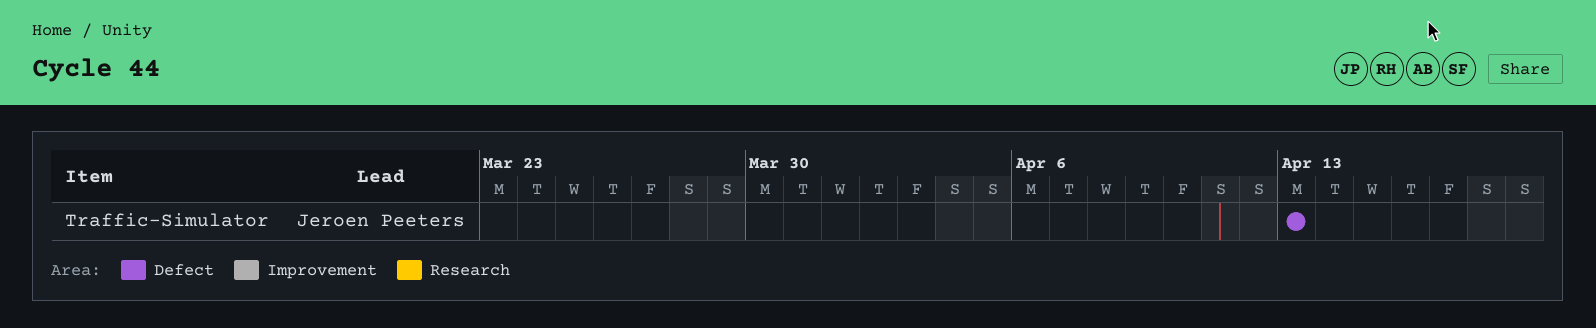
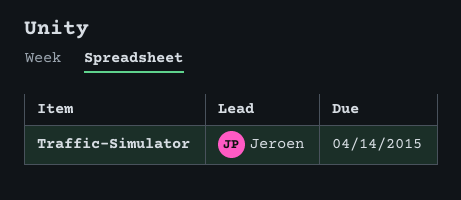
Traffic-Simulator, due: Apr 13 -> Apr 14

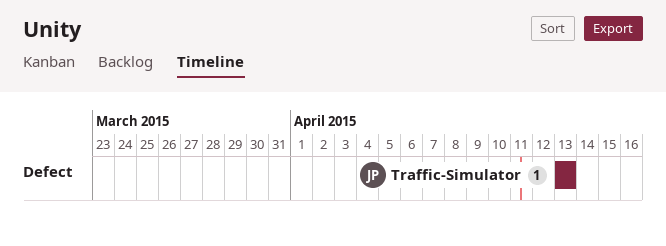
Traffic-Simulator, due: Apr 14 -> Apr 13

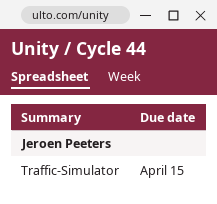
Traffic-Simulator, due: Apr 13 -> Apr 15

